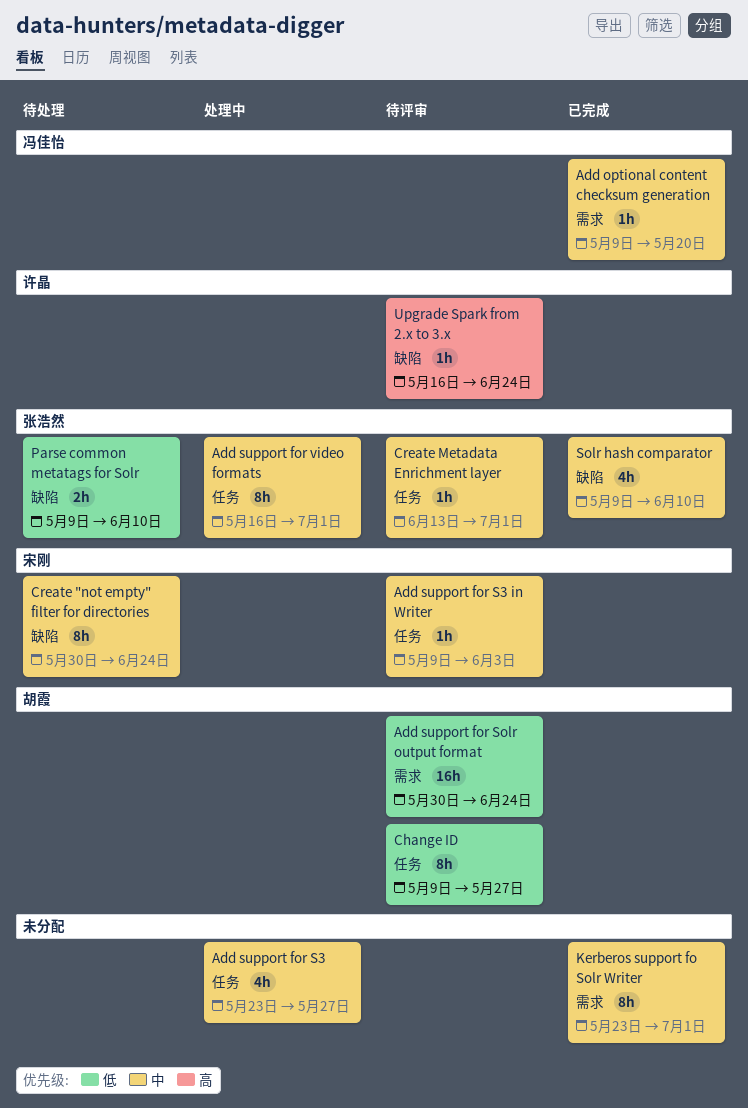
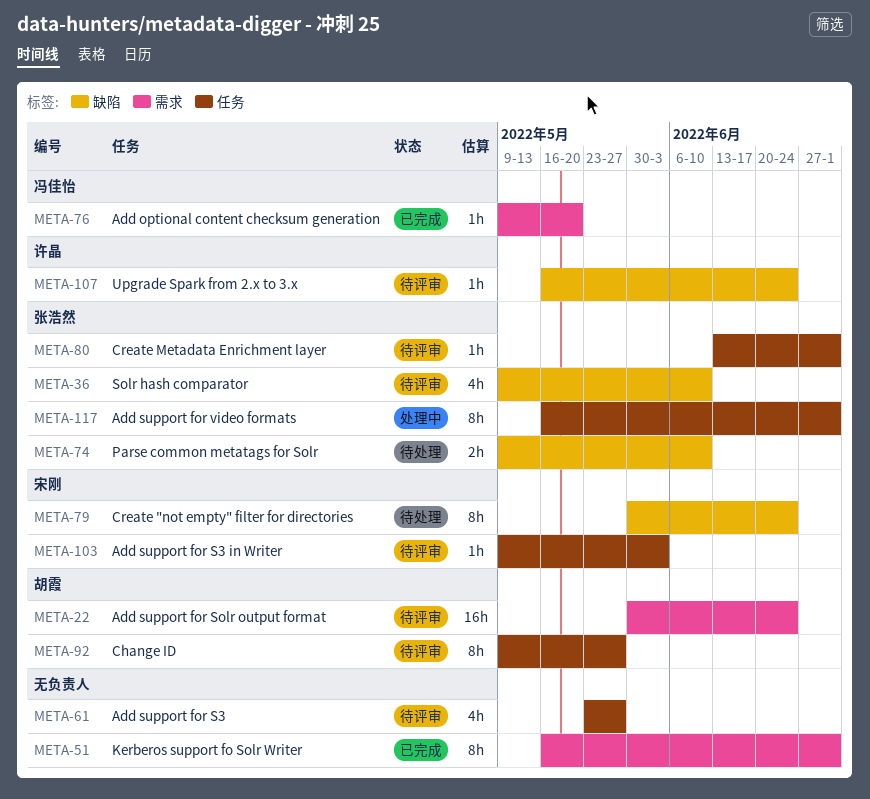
Add support for S3, status: 处理中 -> 待评审
Kerberos support fo Solr Writer, start: May 23 -> May 16
Solr hash comparator, status: 已完成 -> 待评审

